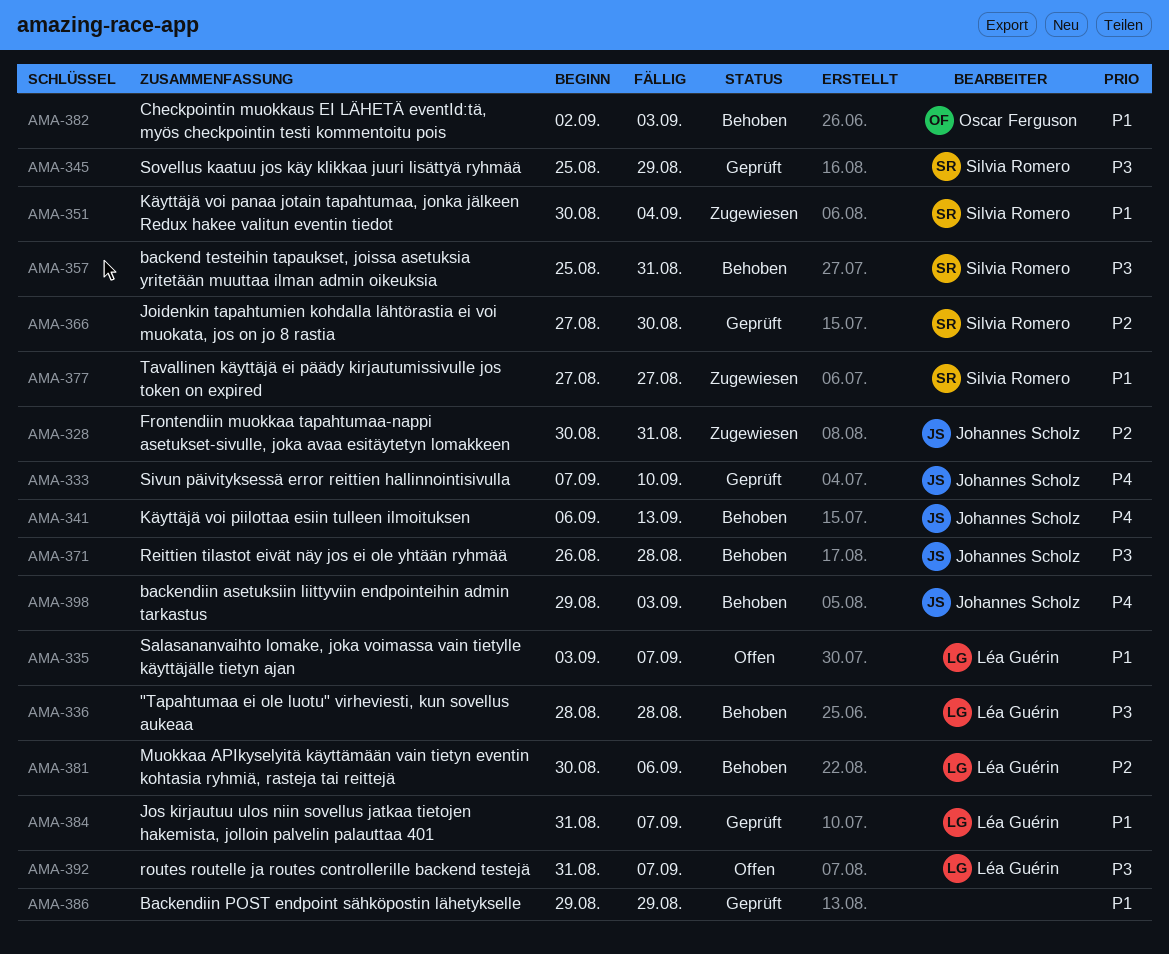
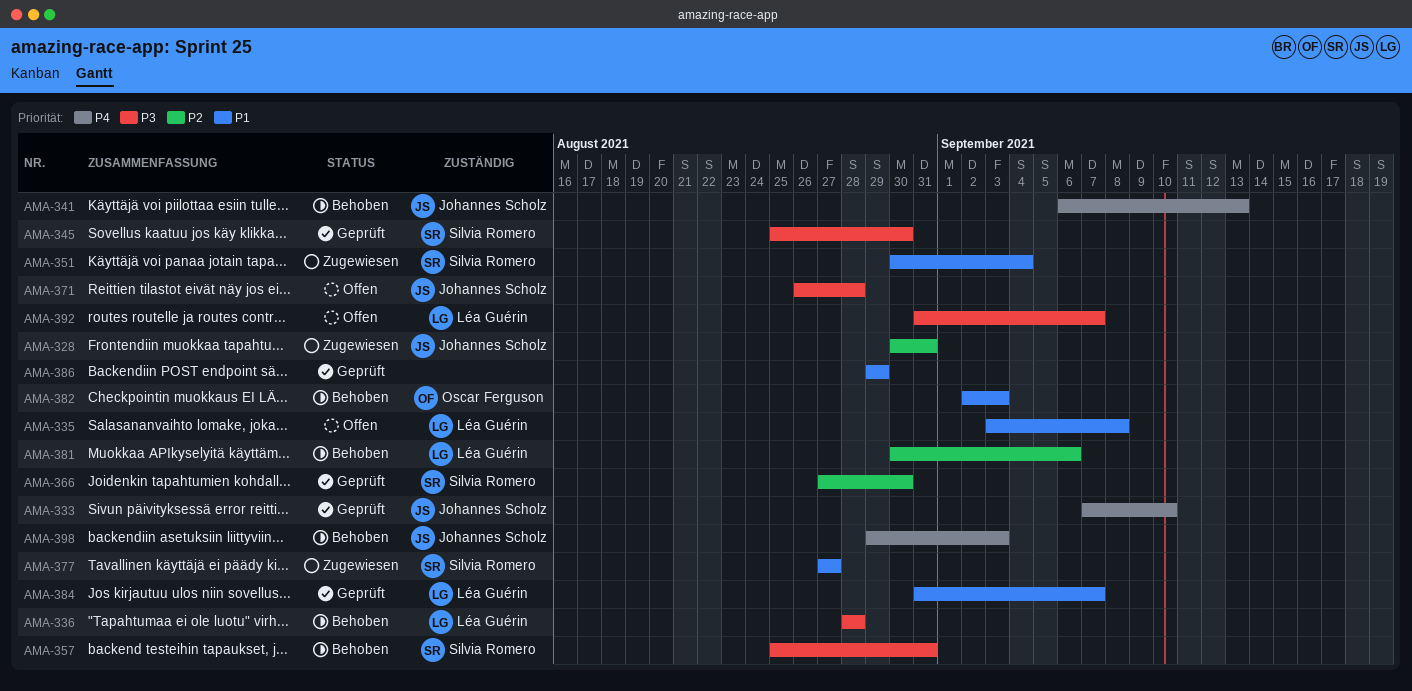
AMA-335, due: Sep 7 -> Sep 8
AMA-345, due: Aug 29 -> Aug 30
AMA-371, status: Behoben -> Offen

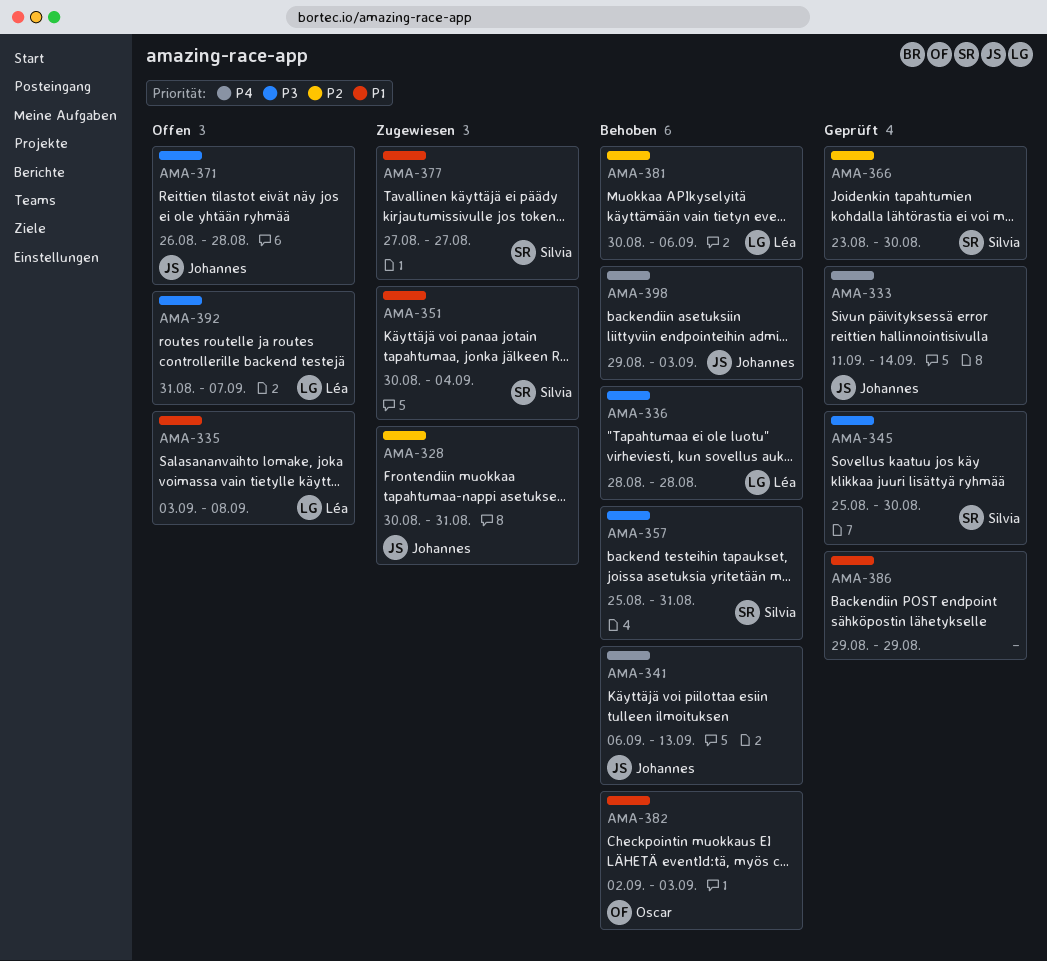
AMA-333, start: Sep 7 -> Sep 11
AMA-333, due: Sep 10 -> Sep 14
AMA-366, start: Aug 27 -> Aug 23
AMA-384: present -> none

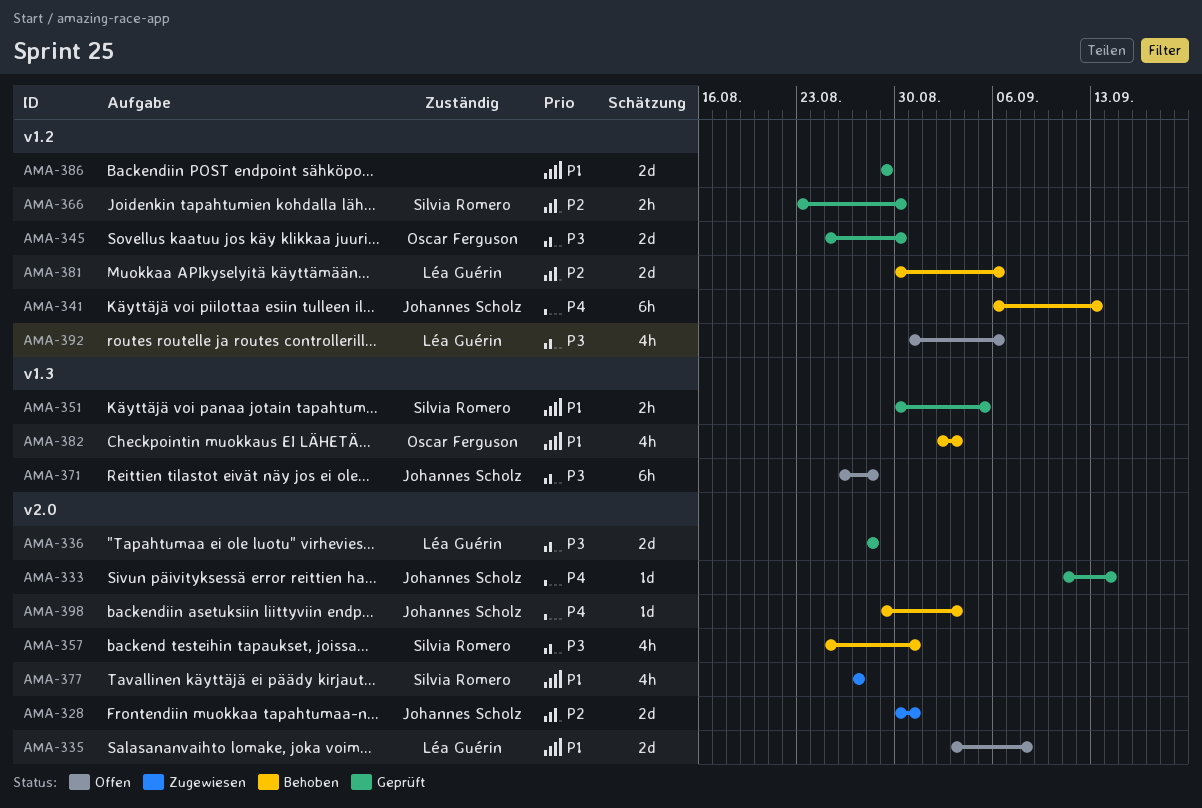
AMA-336, status: Behoben -> Geprüft
AMA-345, owner: Silvia Romero -> Oscar Ferguson
AMA-351, status: Zugewiesen -> Geprüft
AMA-351, due: Sep 4 -> Sep 5
AMA-392, due: Sep 7 -> Sep 6

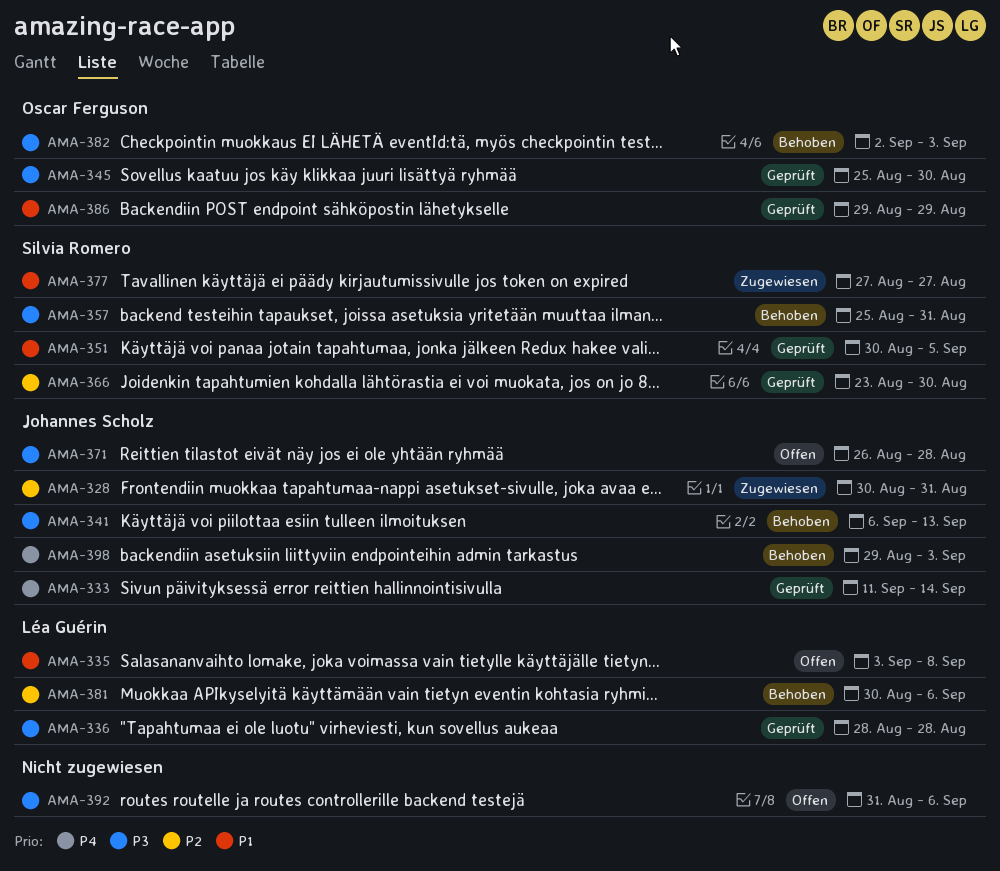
AMA-341, priority: P4 -> P3
AMA-382, priority: P1 -> P3
AMA-386, owner: none -> Oscar Ferguson
AMA-392, owner: Léa Guérin -> none

